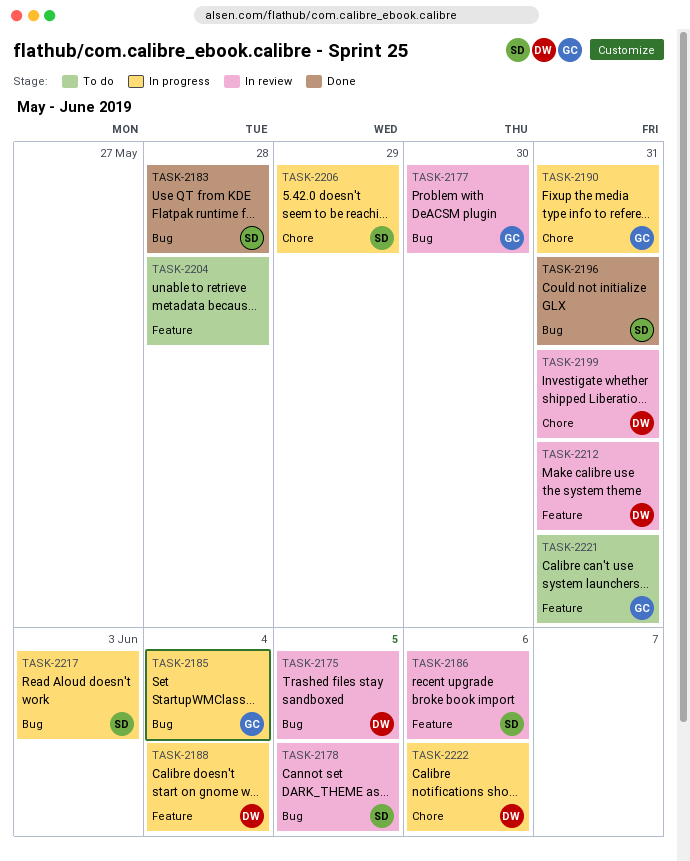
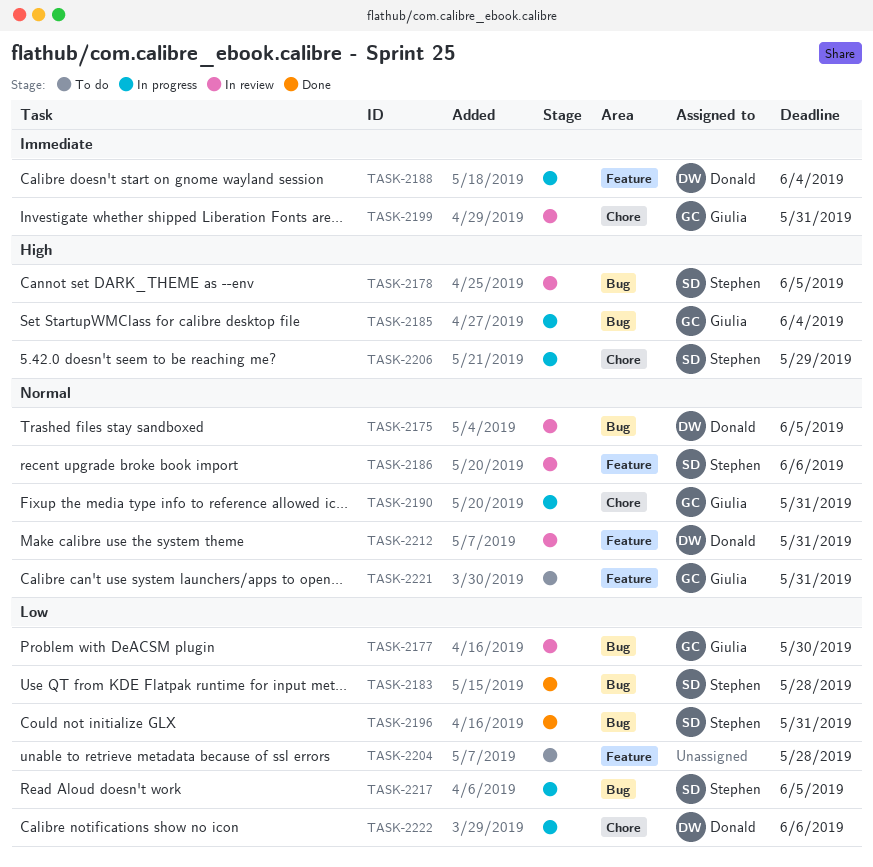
TASK-2199, owner: Donald -> Giulia
TASK-2217, due: Jun 3 -> Jun 5

